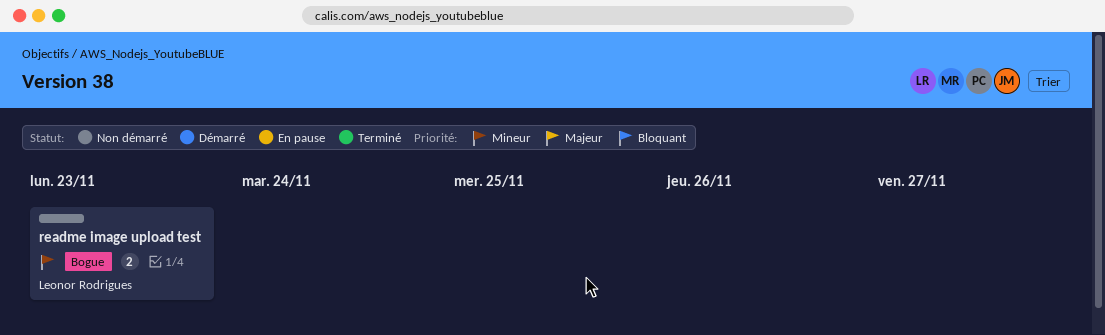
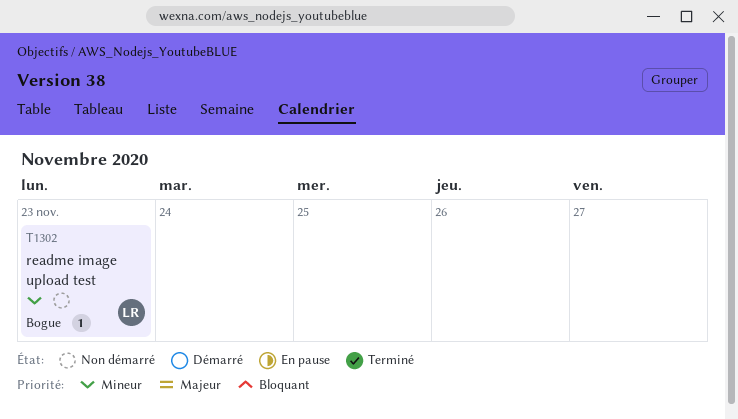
readme image upload test, estimate: 2 -> 1

